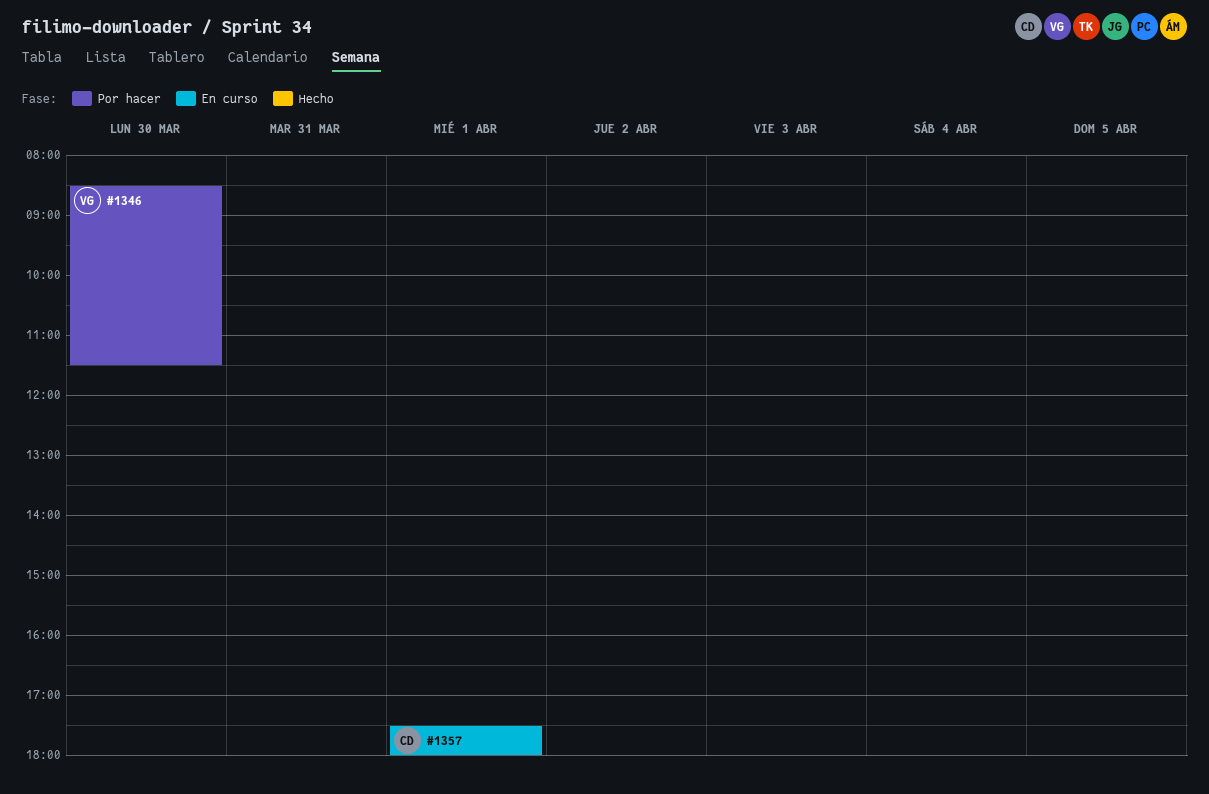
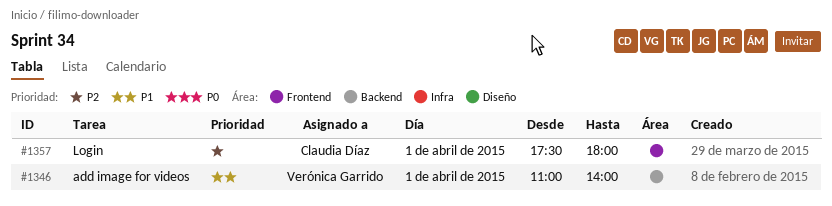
#1346, day: Mar 30 -> Apr 1
#1346, begins: 08:30 -> 11:00
#1346, ends: 11:30 -> 14:00

